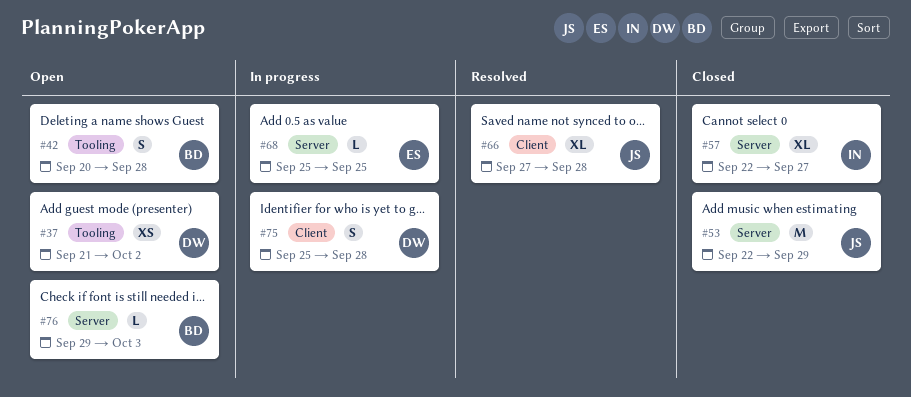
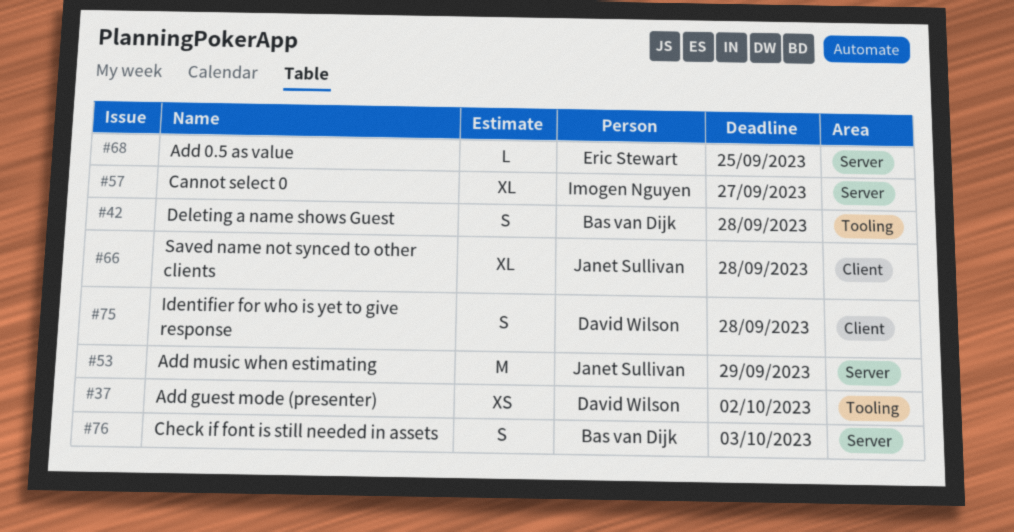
#76, estimate: L -> S

